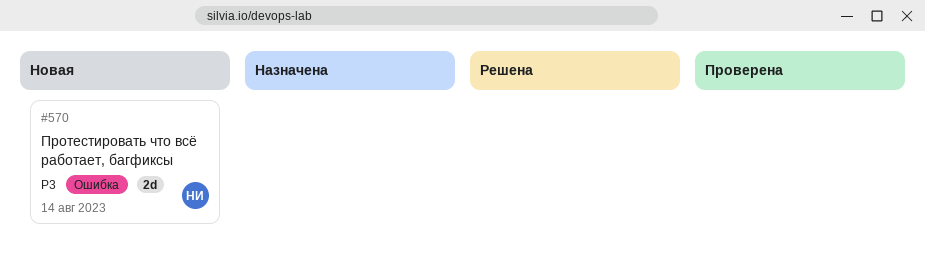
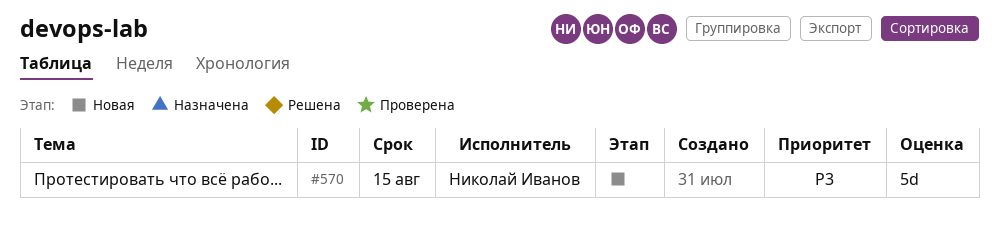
#570, estimate: 2d -> 5d
#570, due: Aug 14 -> Aug 15

